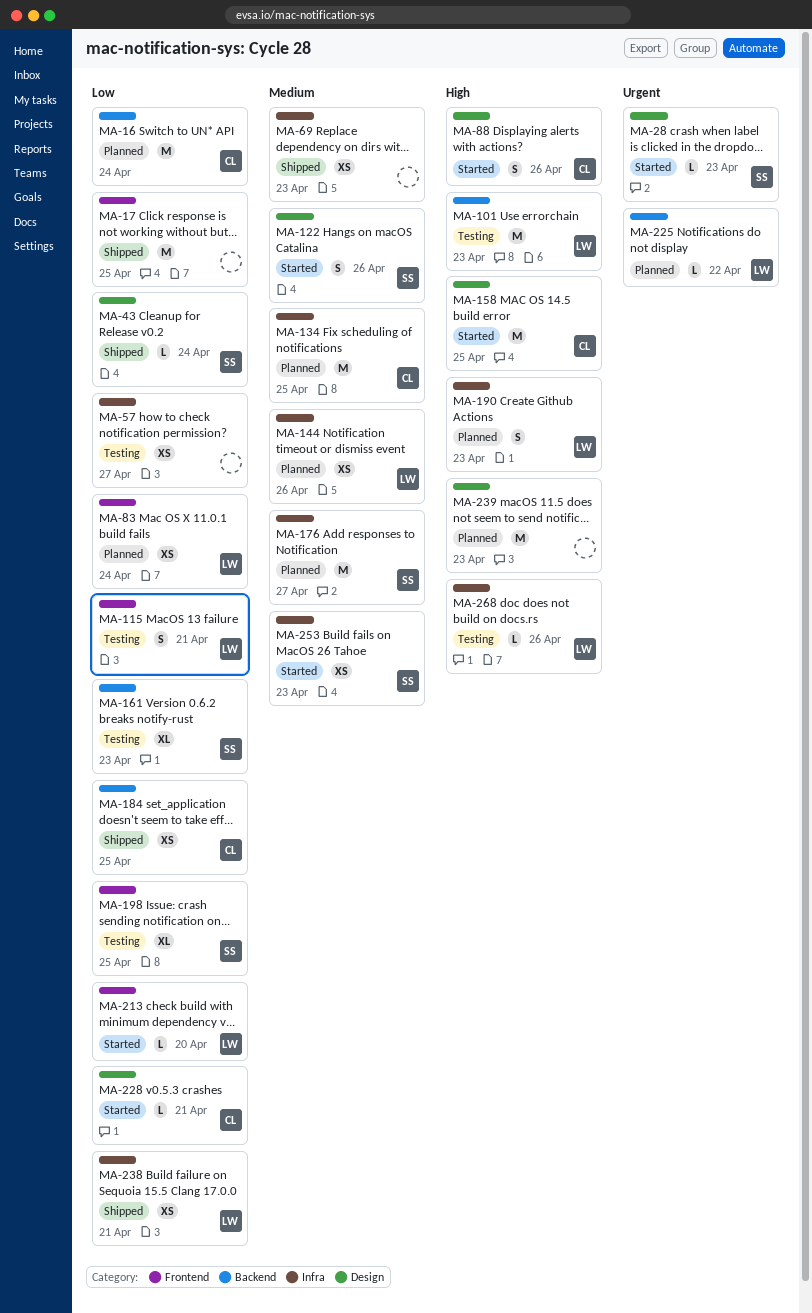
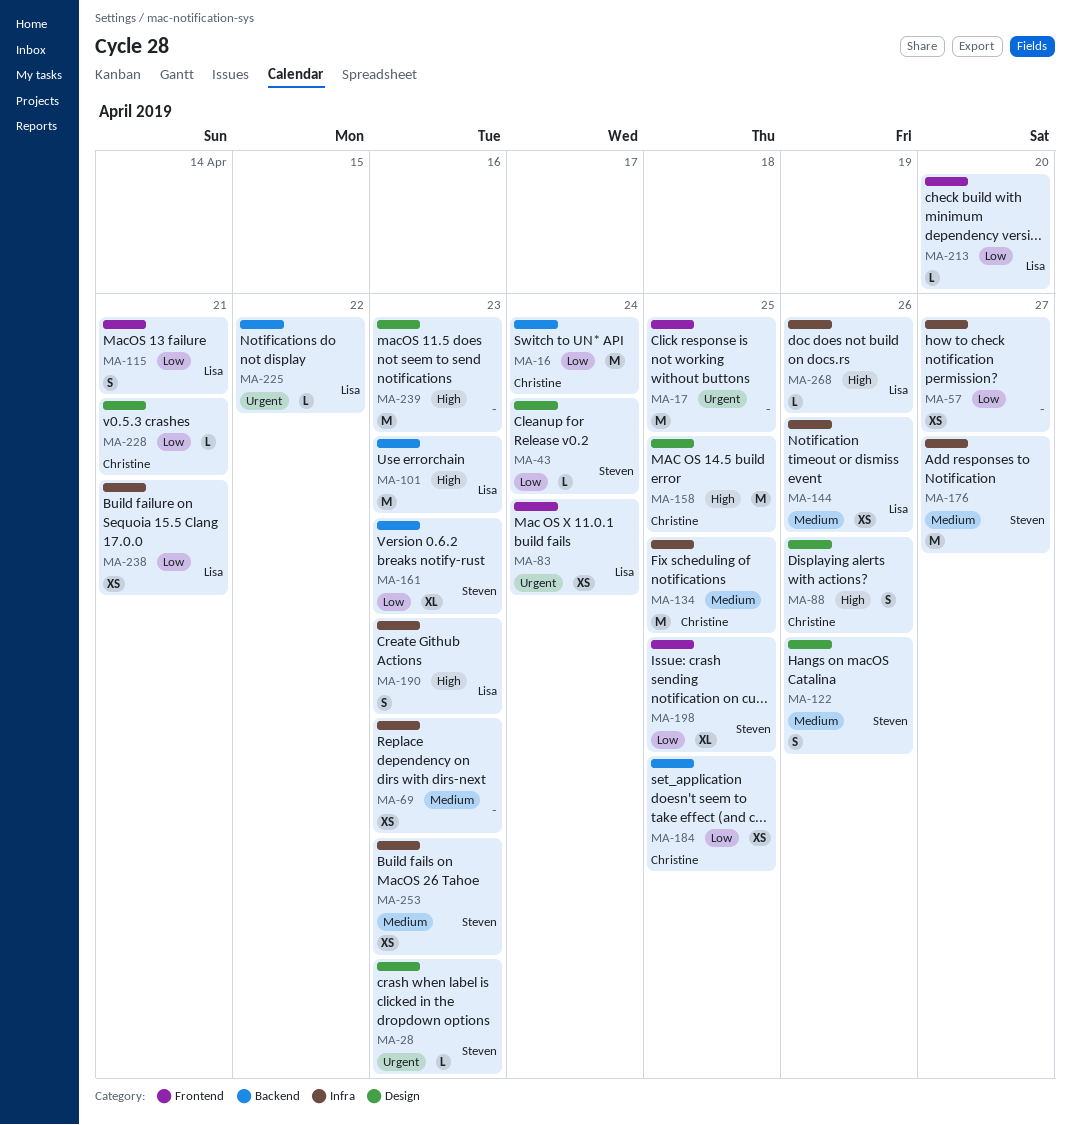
MA-17, priority: Low -> Urgent
MA-83, priority: Low -> Urgent

